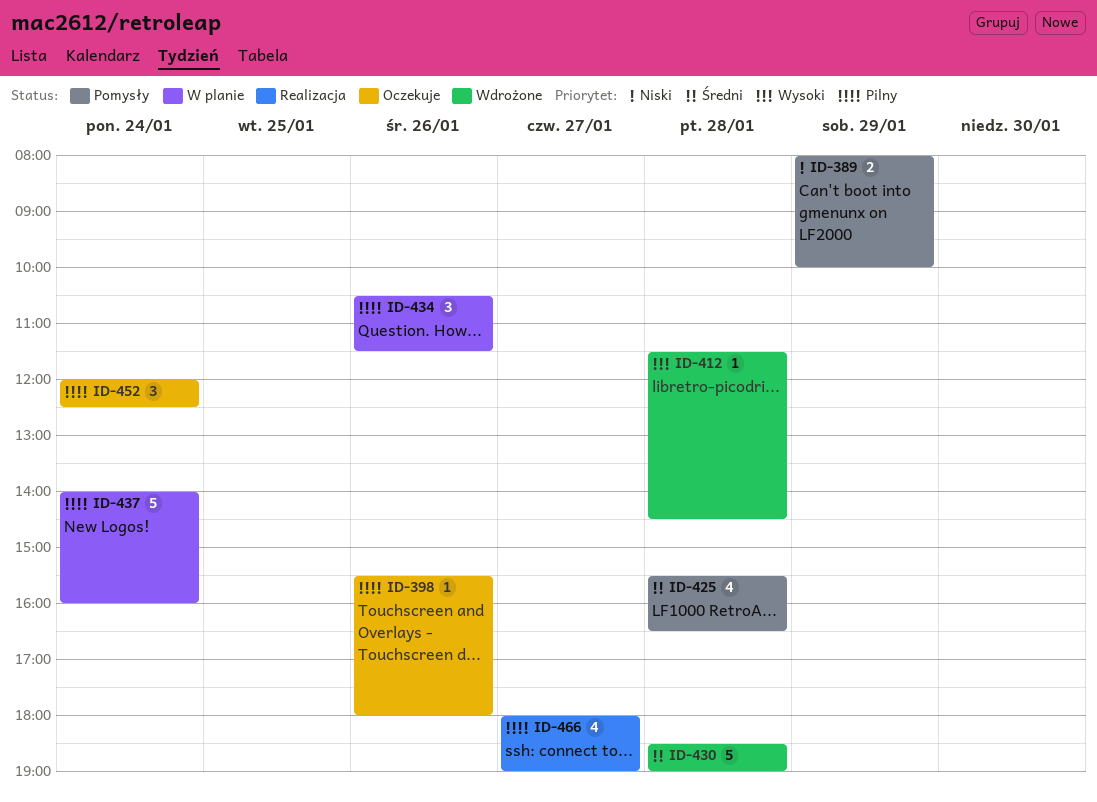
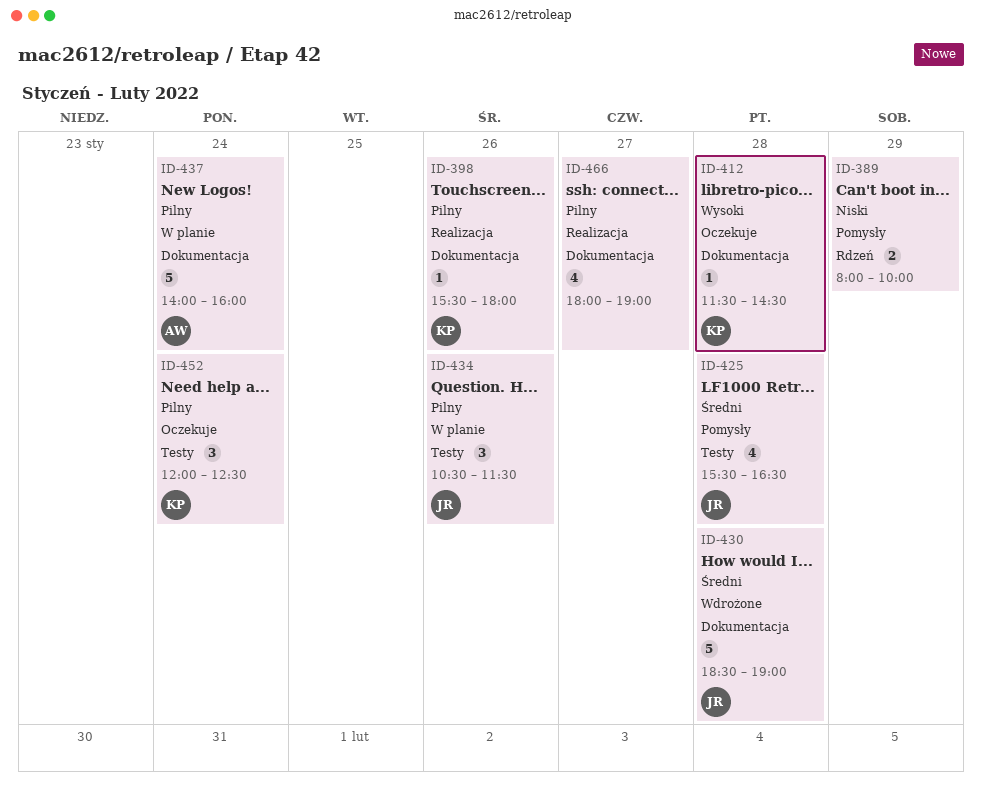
ID-398, status: Oczekuje -> Realizacja
ID-412, status: Wdrożone -> Oczekuje

